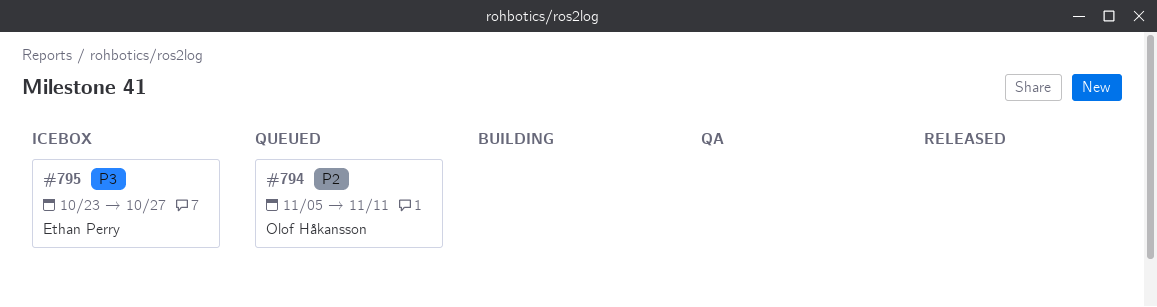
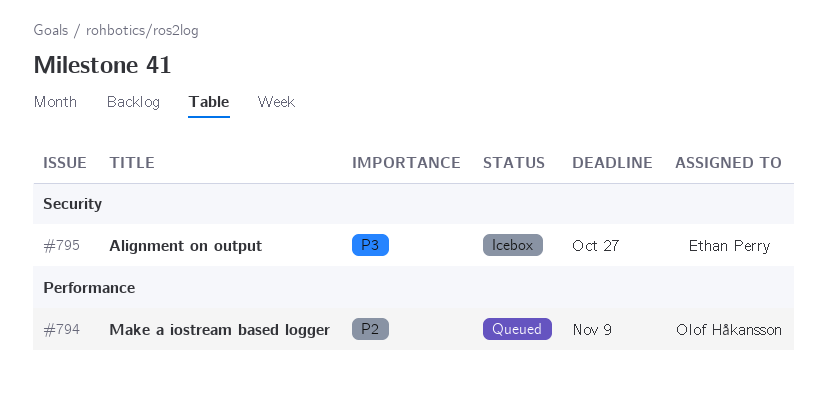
#794, due: Nov 11 -> Nov 9

